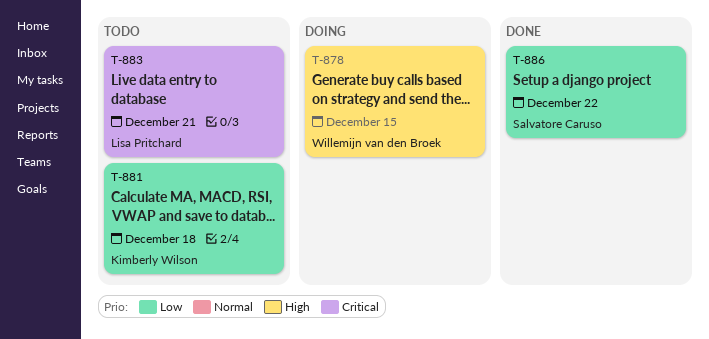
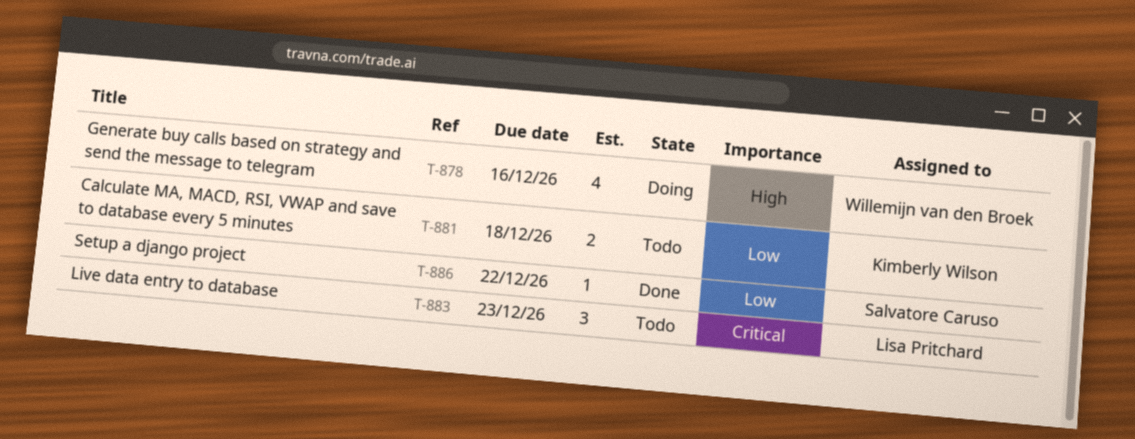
T-878, due: Dec 15 -> Dec 16
T-883, due: Dec 21 -> Dec 23

